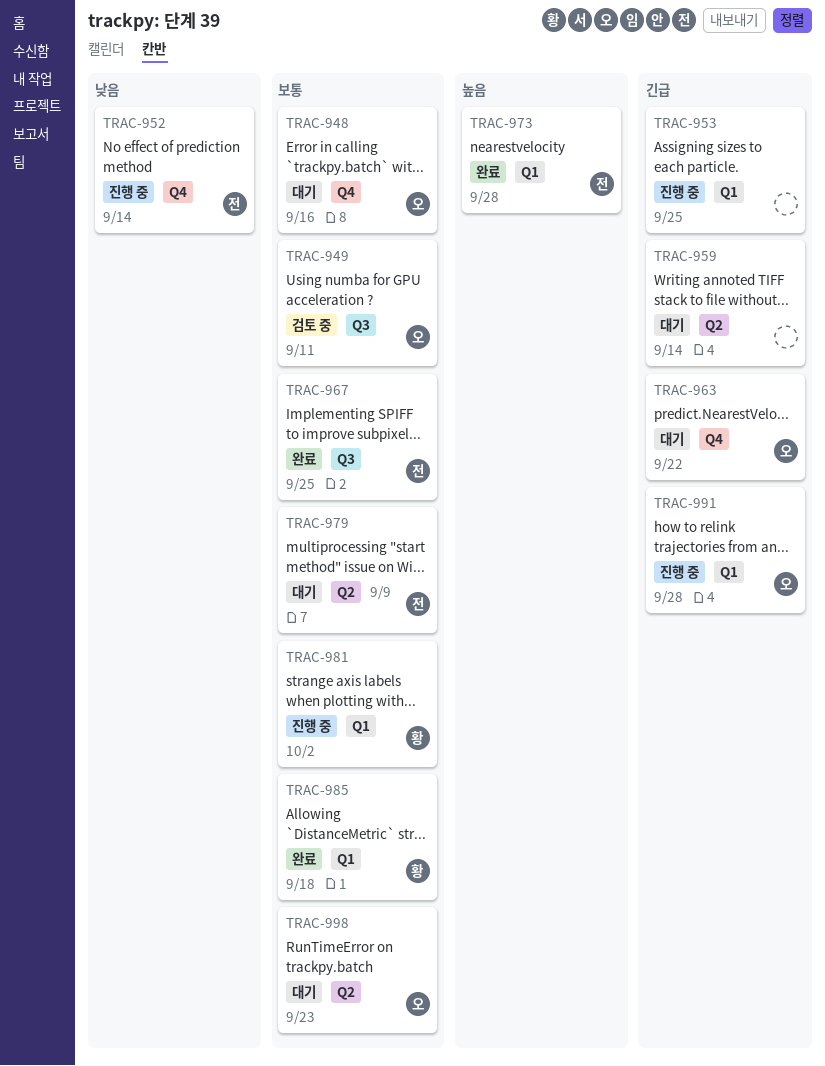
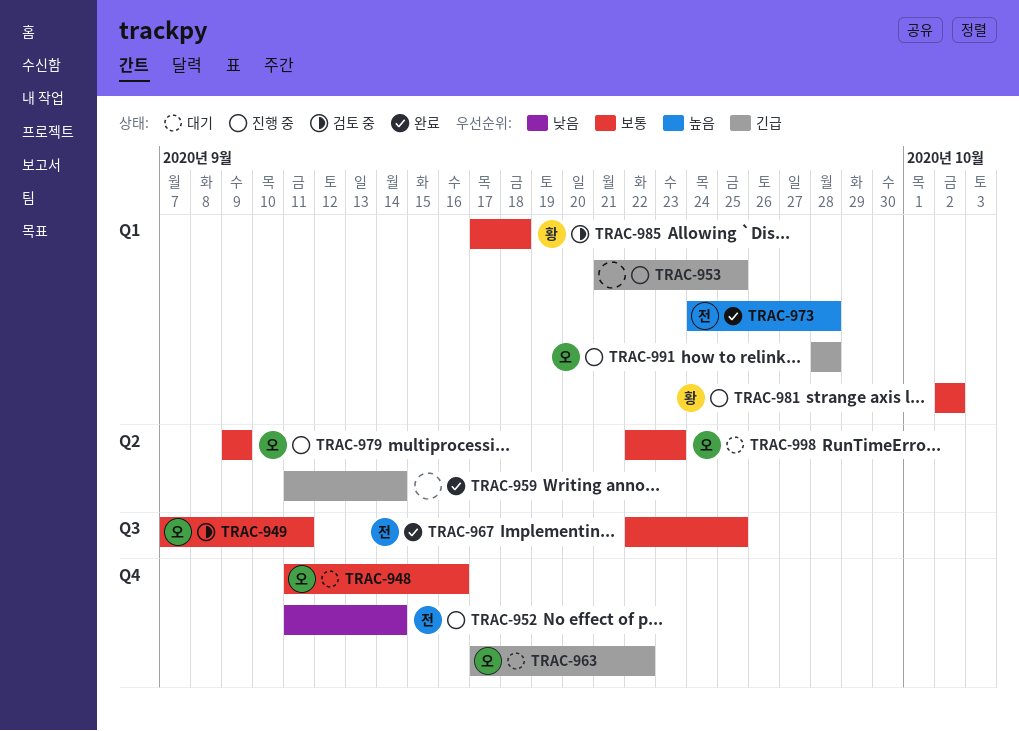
TRAC-959, status: 대기 -> 완료
TRAC-979, status: 대기 -> 진행 중
TRAC-979, owner: 전 -> 오
TRAC-985, status: 완료 -> 검토 중

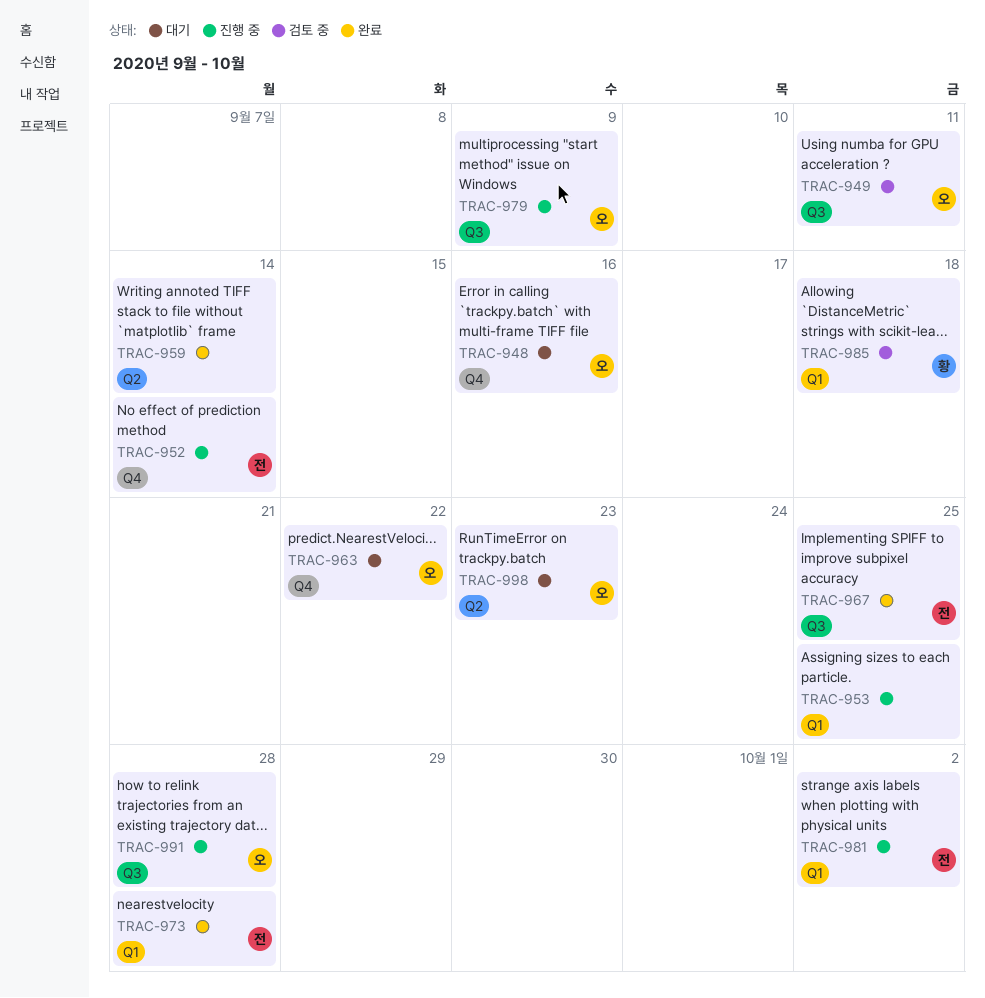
TRAC-979, label: Q2 -> Q3
TRAC-981, owner: 황 -> 전
TRAC-991, label: Q1 -> Q3

